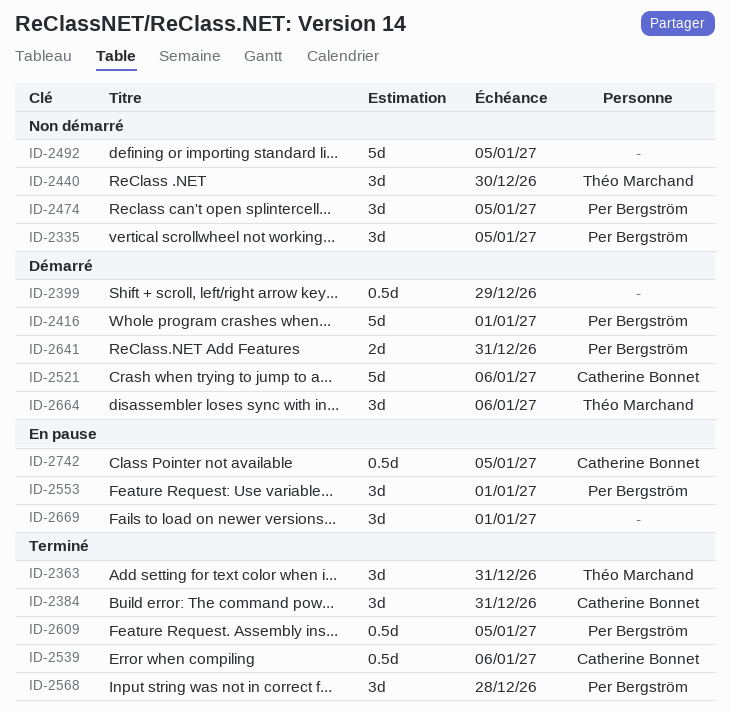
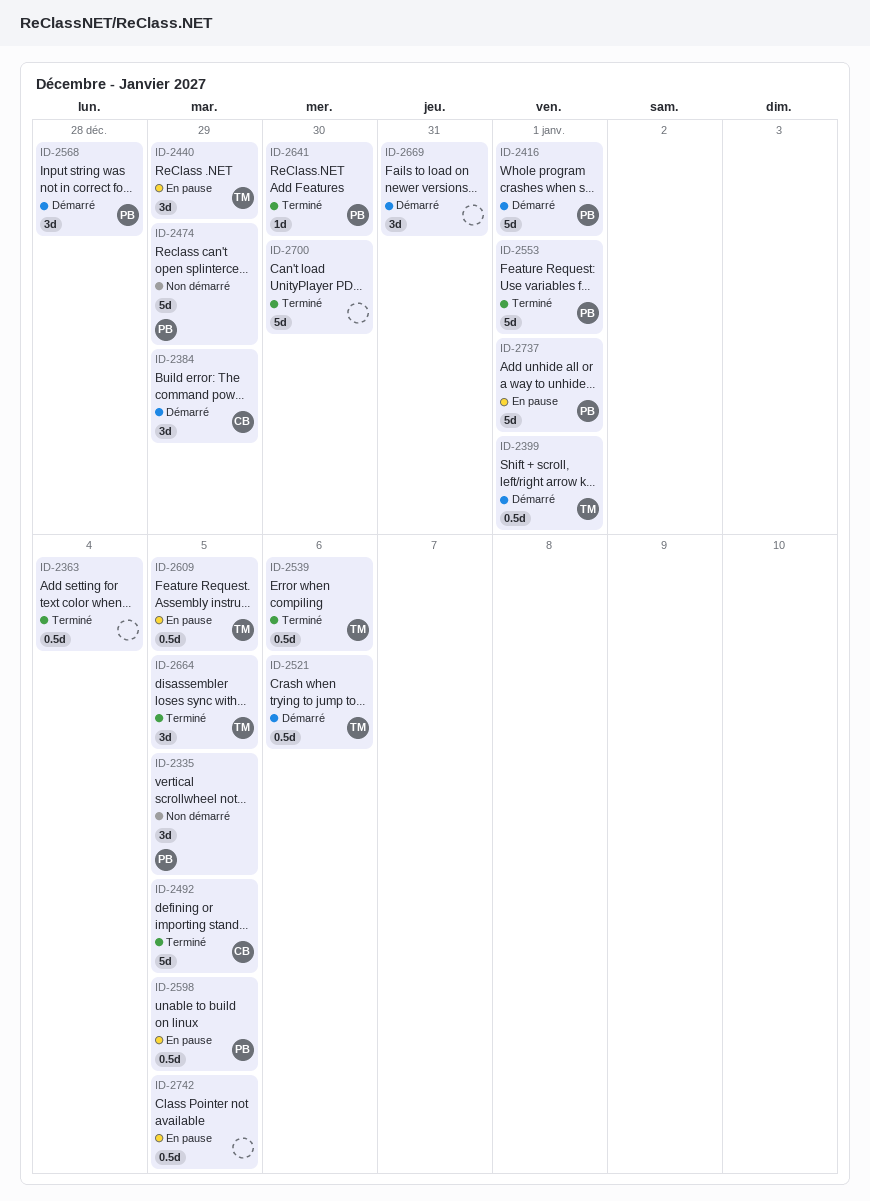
ID-2363, owner: Théo Marchand -> none
ID-2363, estimate: 3d -> 0.5d
ID-2363, due: Dec 31 -> Jan 4
ID-2384, status: Terminé -> Démarré
ID-2384, due: Dec 31 -> Dec 29
ID-2399, owner: none -> Théo Marchand
ID-2399, due: Dec 29 -> Jan 1
ID-2440, status: Non démarré -> En pause
ID-2440, due: Dec 30 -> Dec 29
ID-2474, estimate: 3d -> 5d
ID-2474, due: Jan 5 -> Dec 29
ID-2492, status: Non démarré -> Terminé
ID-2492, owner: none -> Catherine Bonnet
ID-2521, owner: Catherine Bonnet -> Théo Marchand
ID-2521, estimate: 5d -> 0.5d
ID-2539, owner: Catherine Bonnet -> Théo Marchand
ID-2553, status: En pause -> Terminé
ID-2553, estimate: 3d -> 5d
ID-2568, status: Terminé -> Démarré
ID-2598: none -> present
ID-2609, status: Terminé -> En pause
ID-2609, owner: Per Bergström -> Théo Marchand
ID-2641, status: Démarré -> Terminé
ID-2641, estimate: 2d -> 1d
ID-2641, due: Dec 31 -> Dec 30
ID-2664, status: Démarré -> Terminé
ID-2664, due: Jan 6 -> Jan 5
ID-2669, status: En pause -> Démarré
ID-2669, due: Jan 1 -> Dec 31
ID-2700: none -> present
ID-2737: none -> present
ID-2742, owner: Catherine Bonnet -> none

